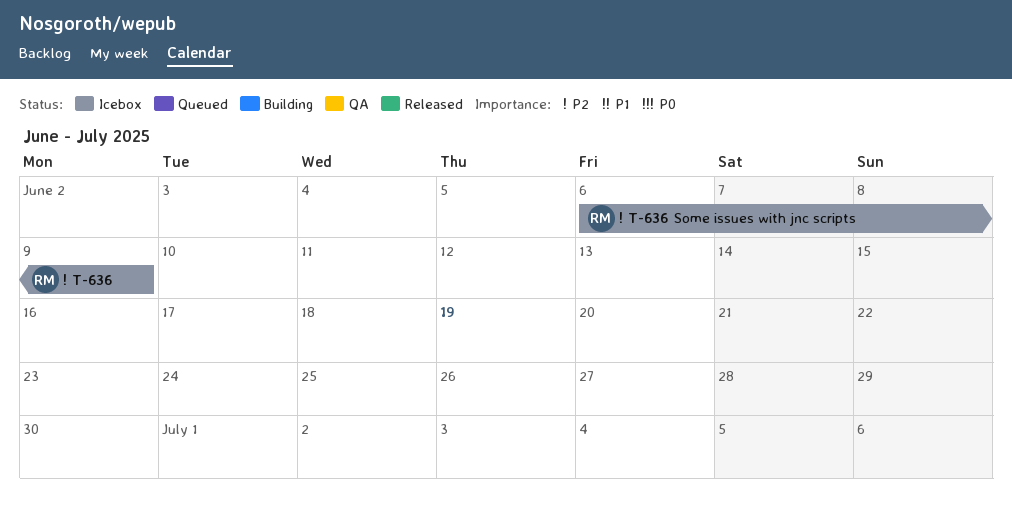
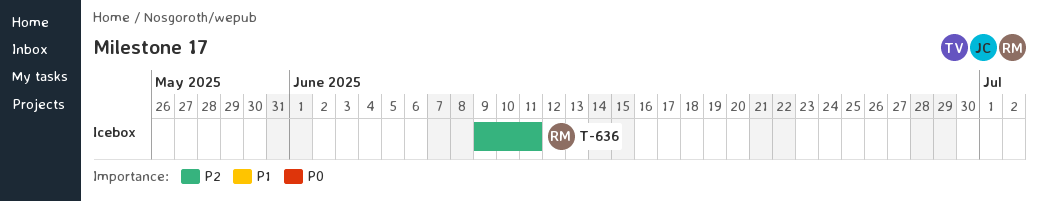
T-636, start: Jun 6 -> Jun 9
T-636, due: Jun 9 -> Jun 11

